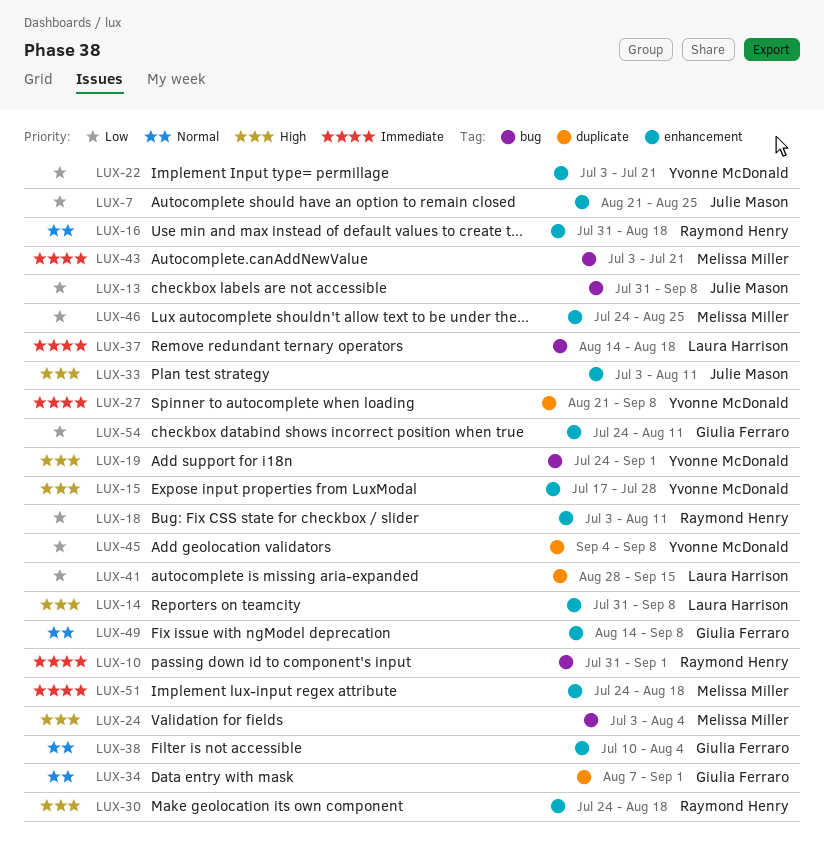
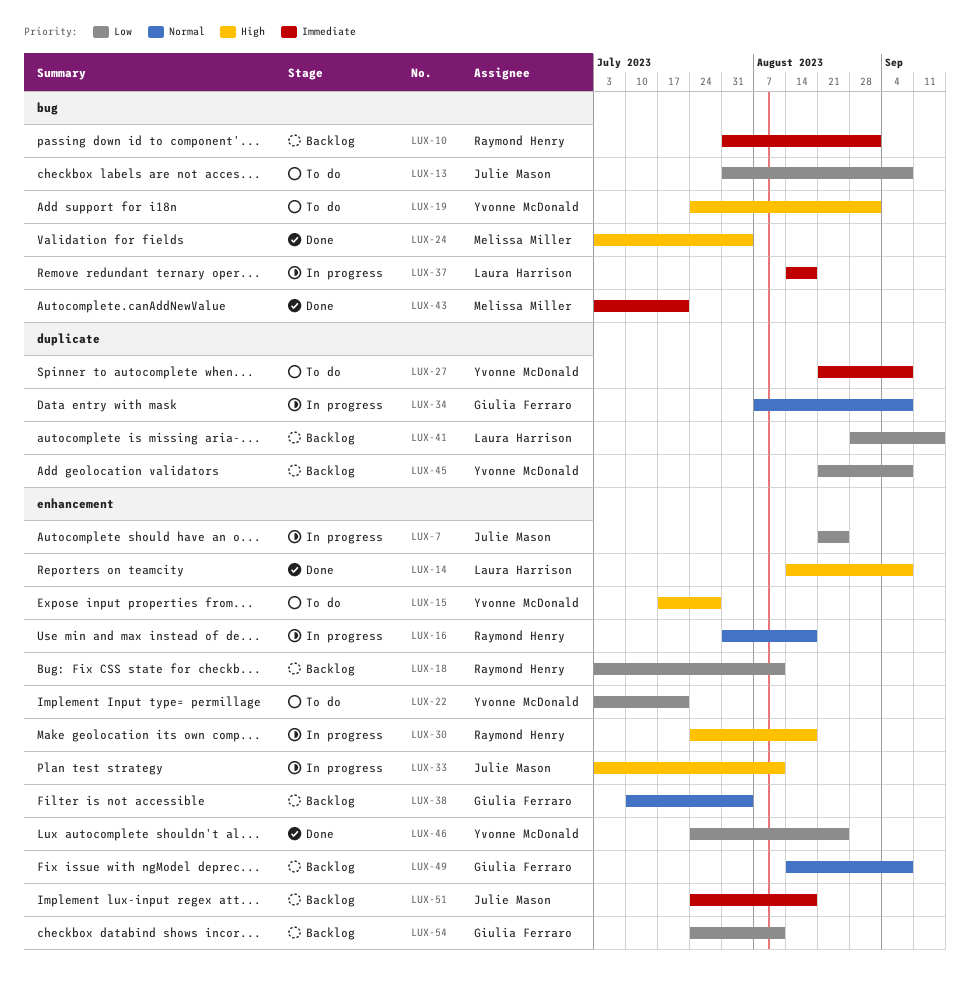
LUX-14, start: Jul 31 -> Aug 14
LUX-34, due: Sep 1 -> Sep 8
LUX-45, start: Sep 4 -> Aug 21
LUX-46, owner: Melissa Miller -> Yvonne McDonald
LUX-51, owner: Melissa Miller -> Julie Mason

